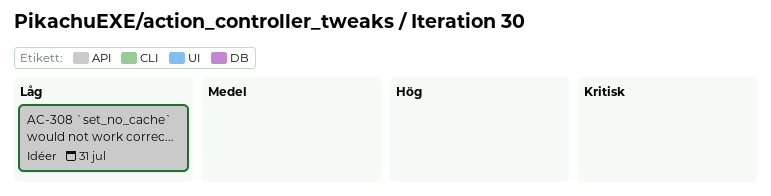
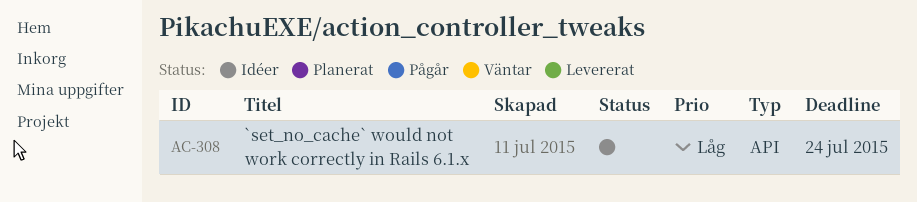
AC-308, due: Jul 31 -> Jul 24

